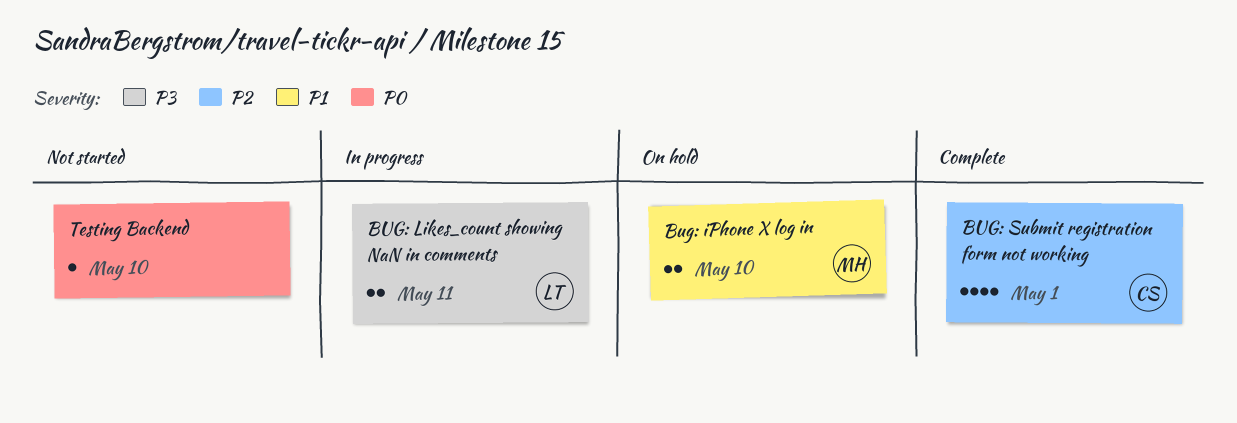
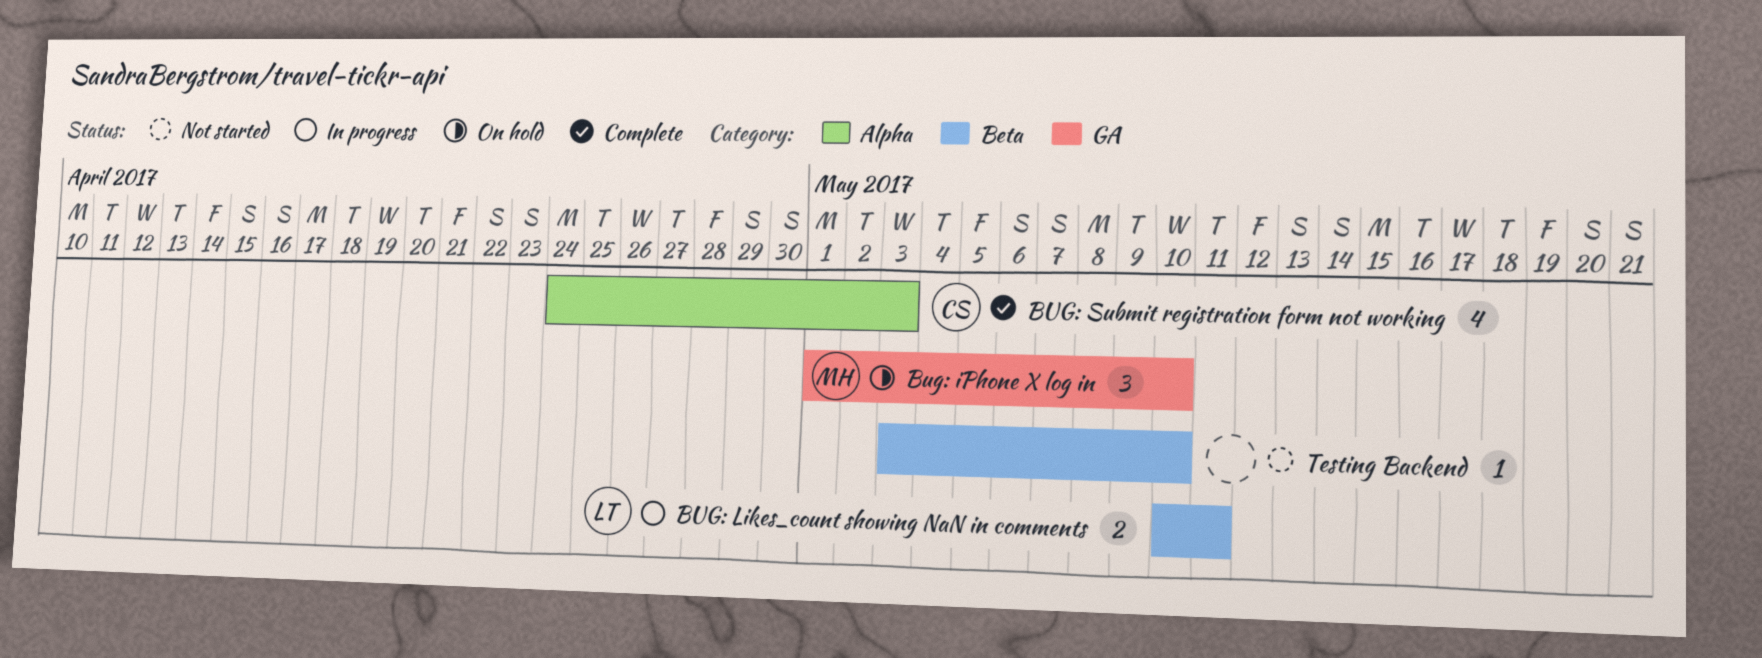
Bug: iPhone X log in, estimate: 2 -> 3
BUG: Submit registration form not working, due: May 1 -> May 3

